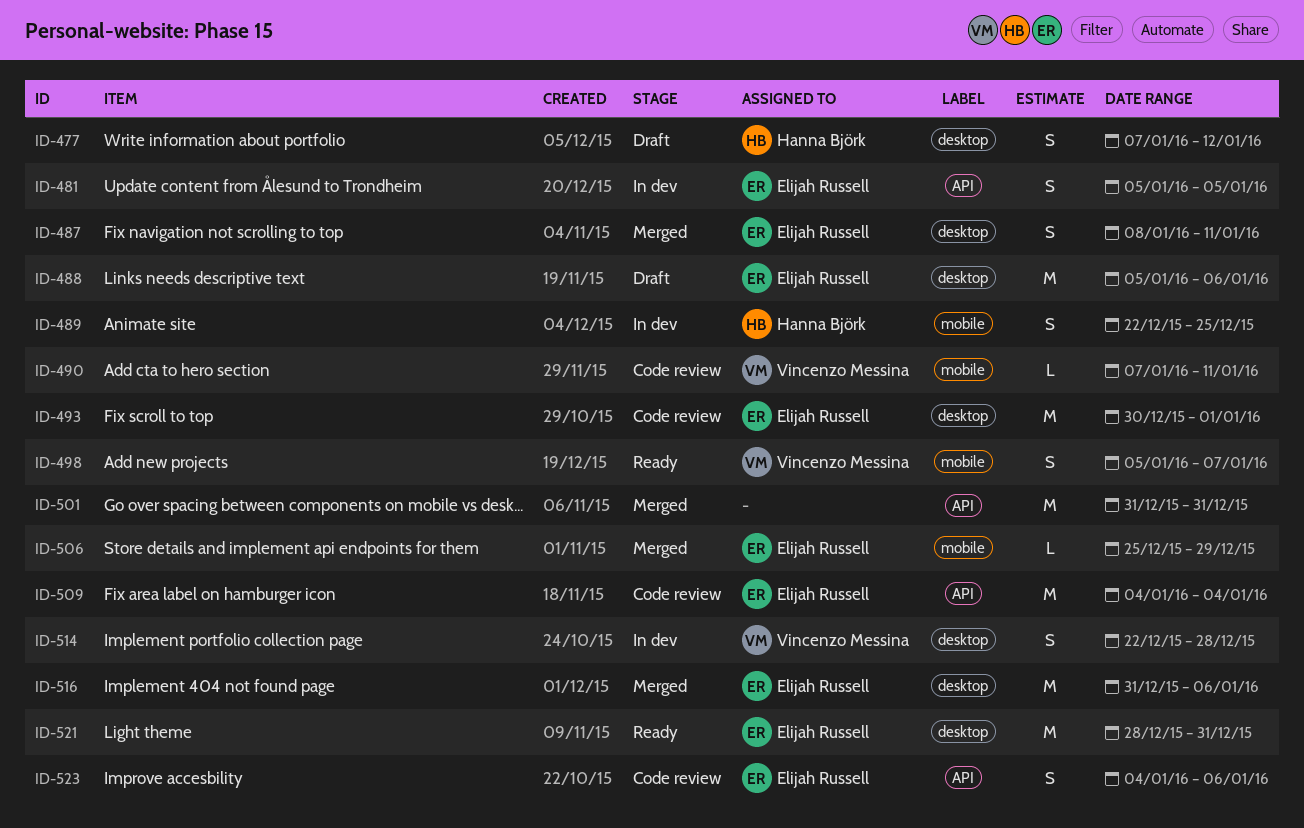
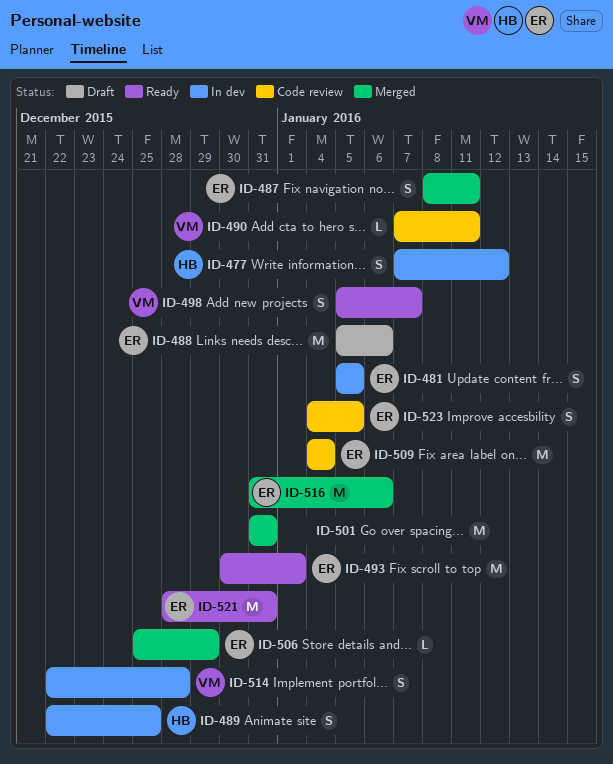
ID-477, status: Draft -> In dev
ID-493, status: Code review -> Ready
ID-523, due: Jan 6 -> Jan 5

